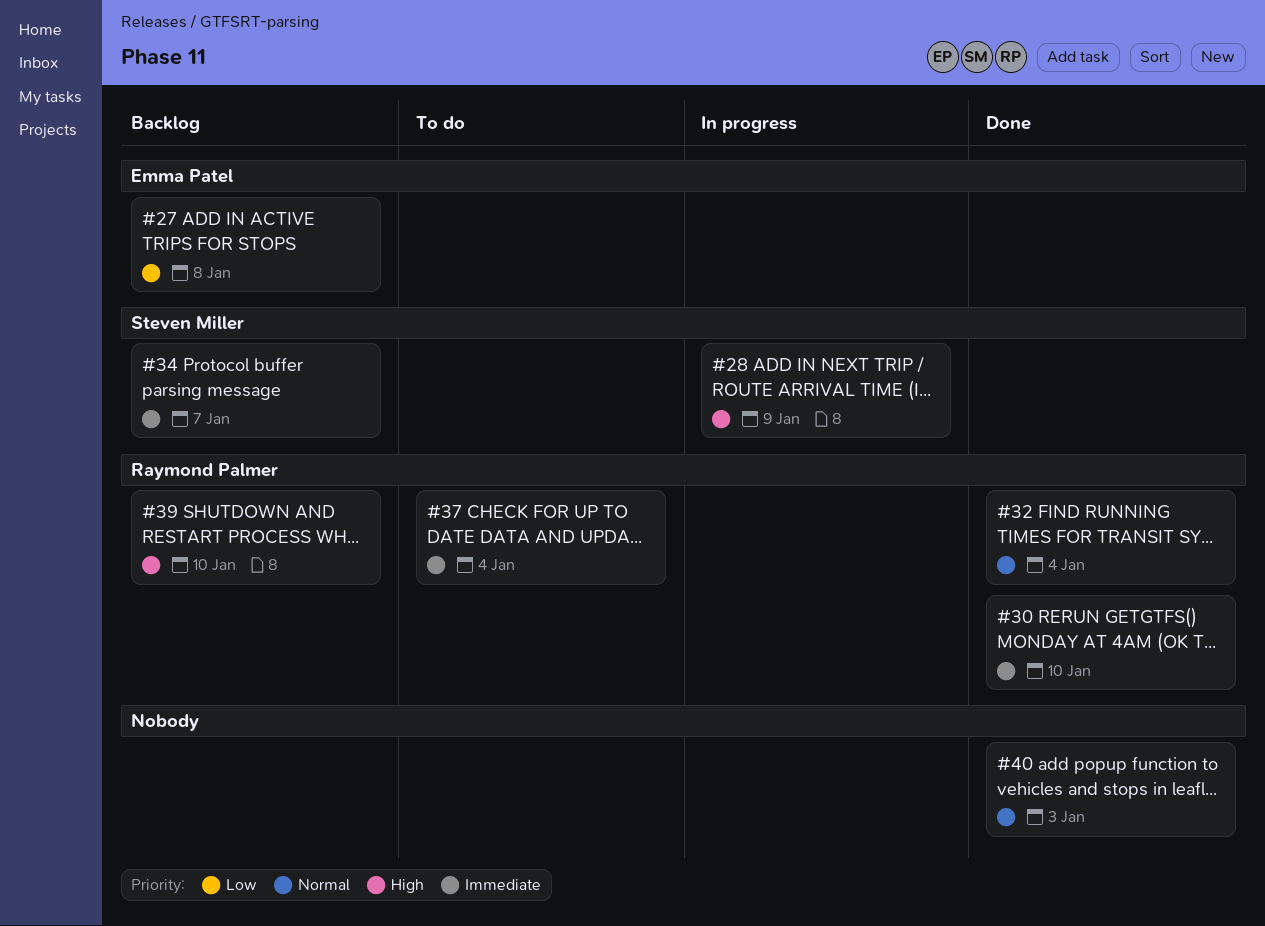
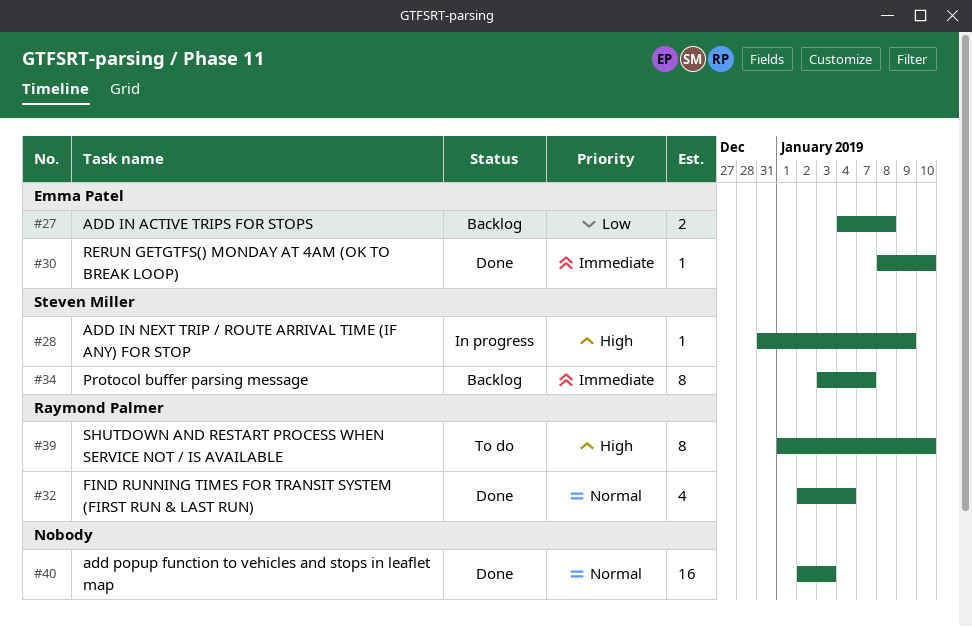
#30, owner: Raymond Palmer -> Emma Patel
#37: present -> none
#39, status: Backlog -> To do

